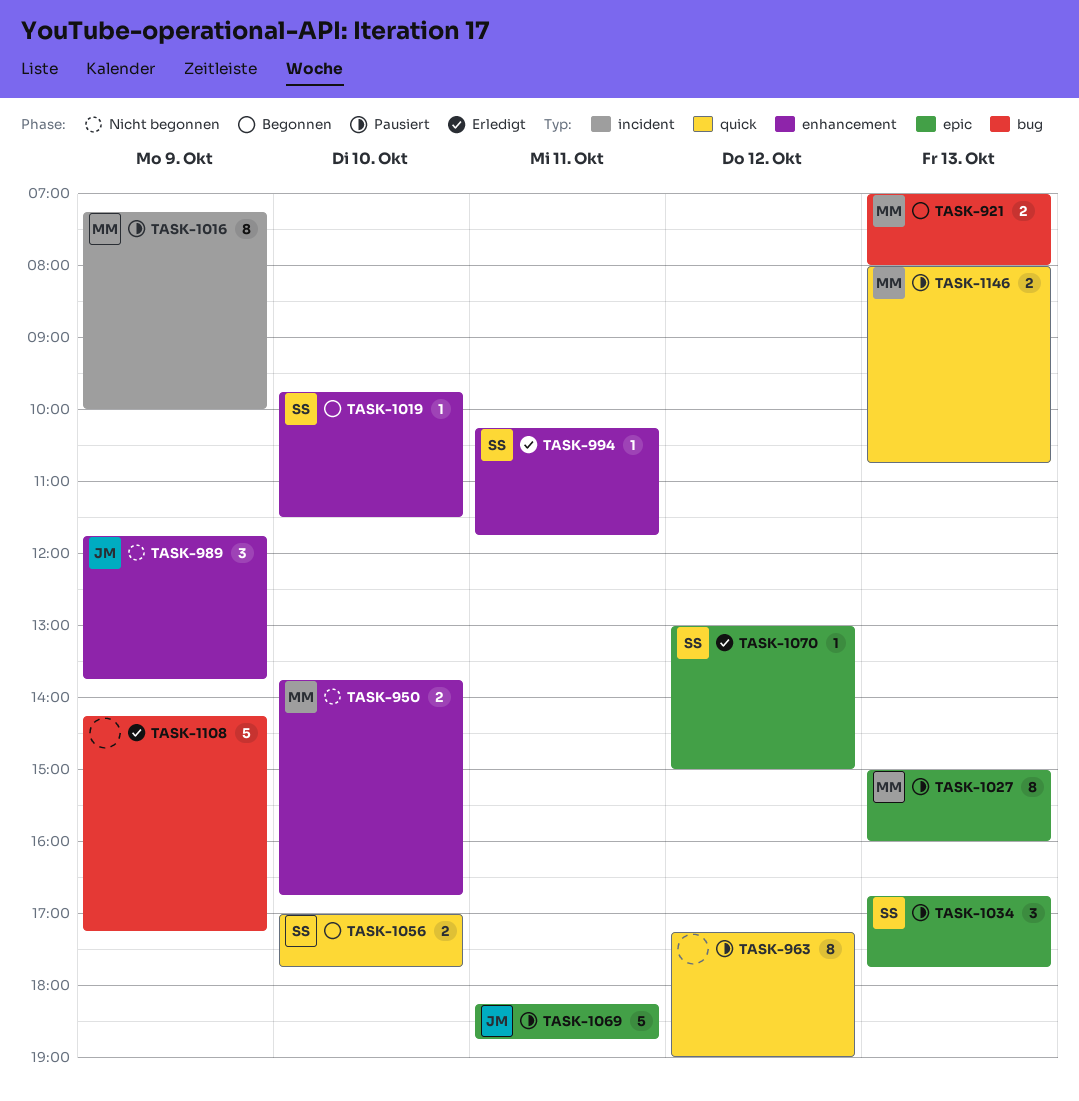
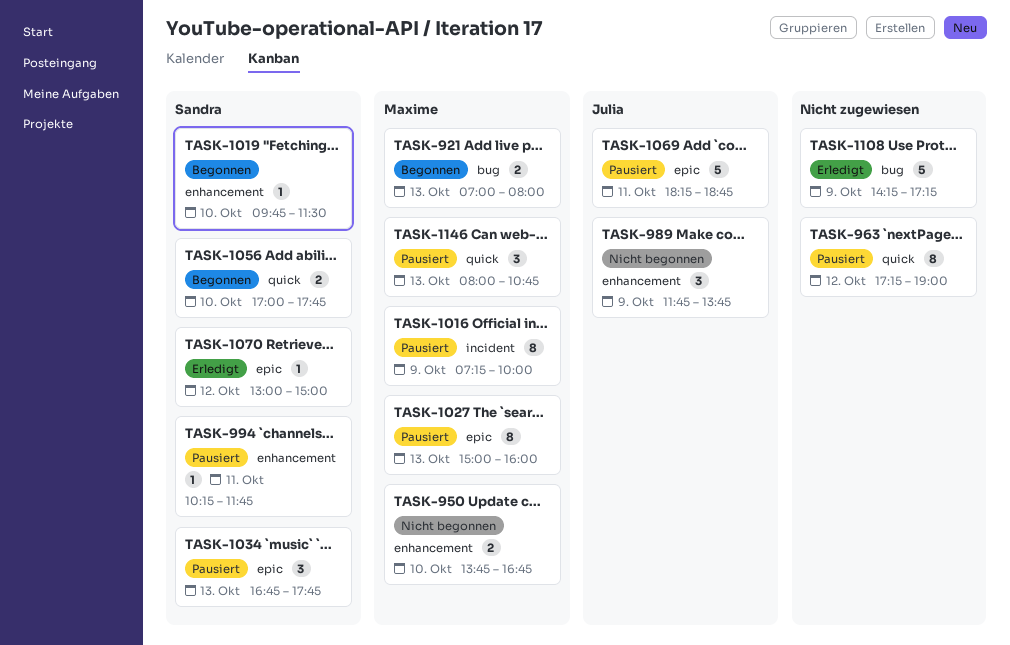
TASK-994, status: Erledigt -> Pausiert
TASK-1146, estimate: 2 -> 3

